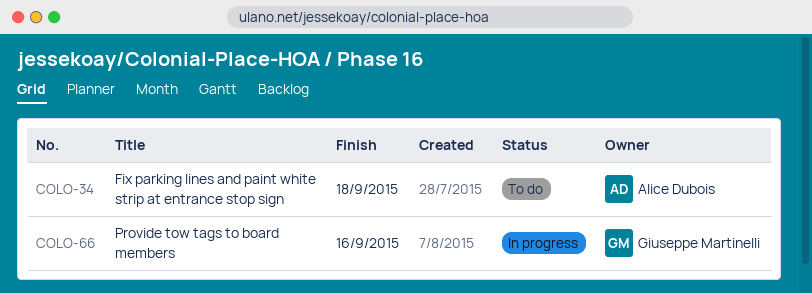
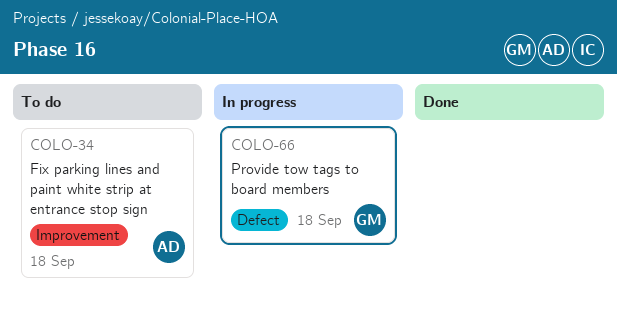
COLO-66, due: Sep 16 -> Sep 18

